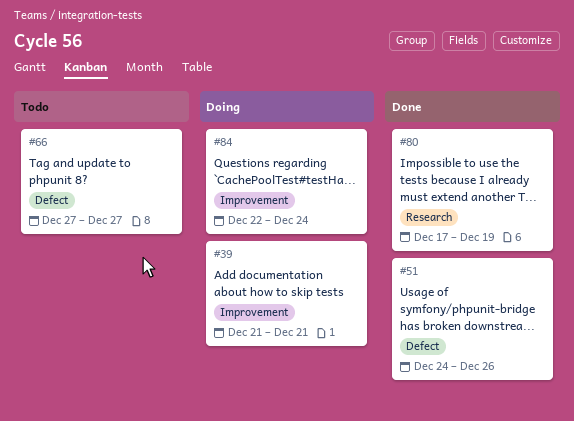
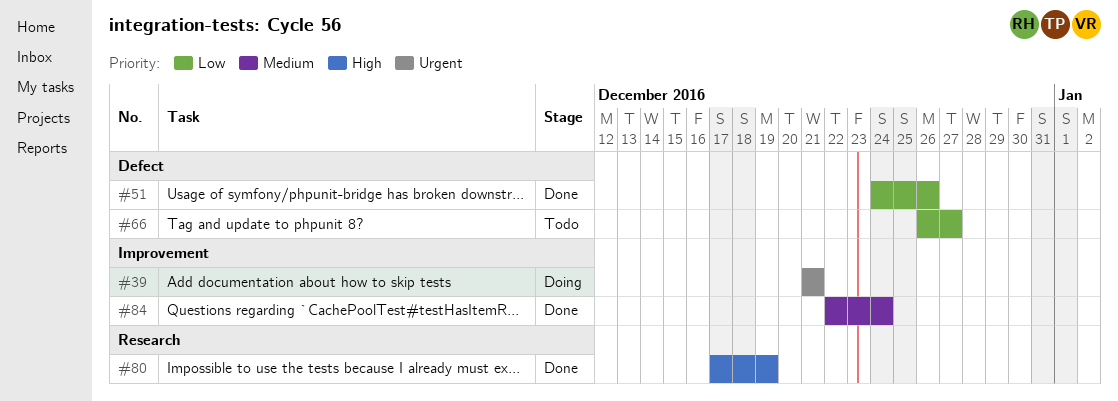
#66, start: Dec 27 -> Dec 26
#84, status: Doing -> Done

